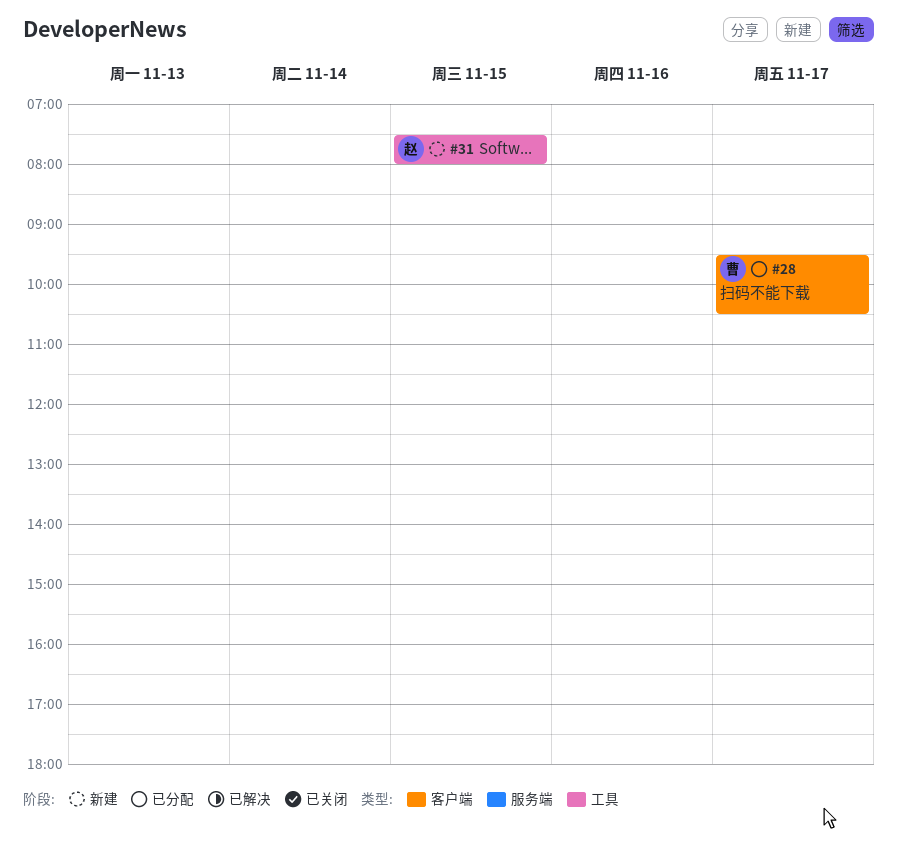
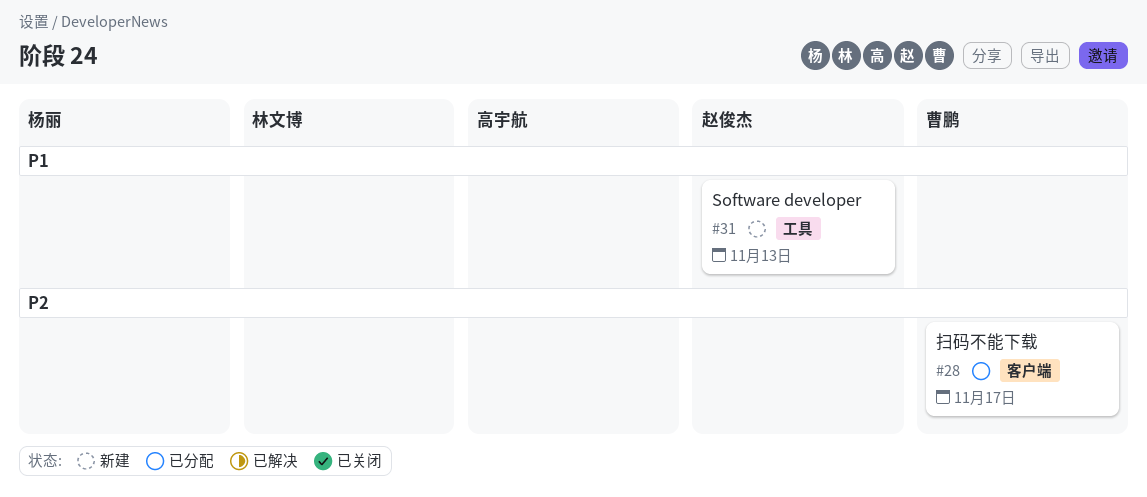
#31, day: Nov 15 -> Nov 13

